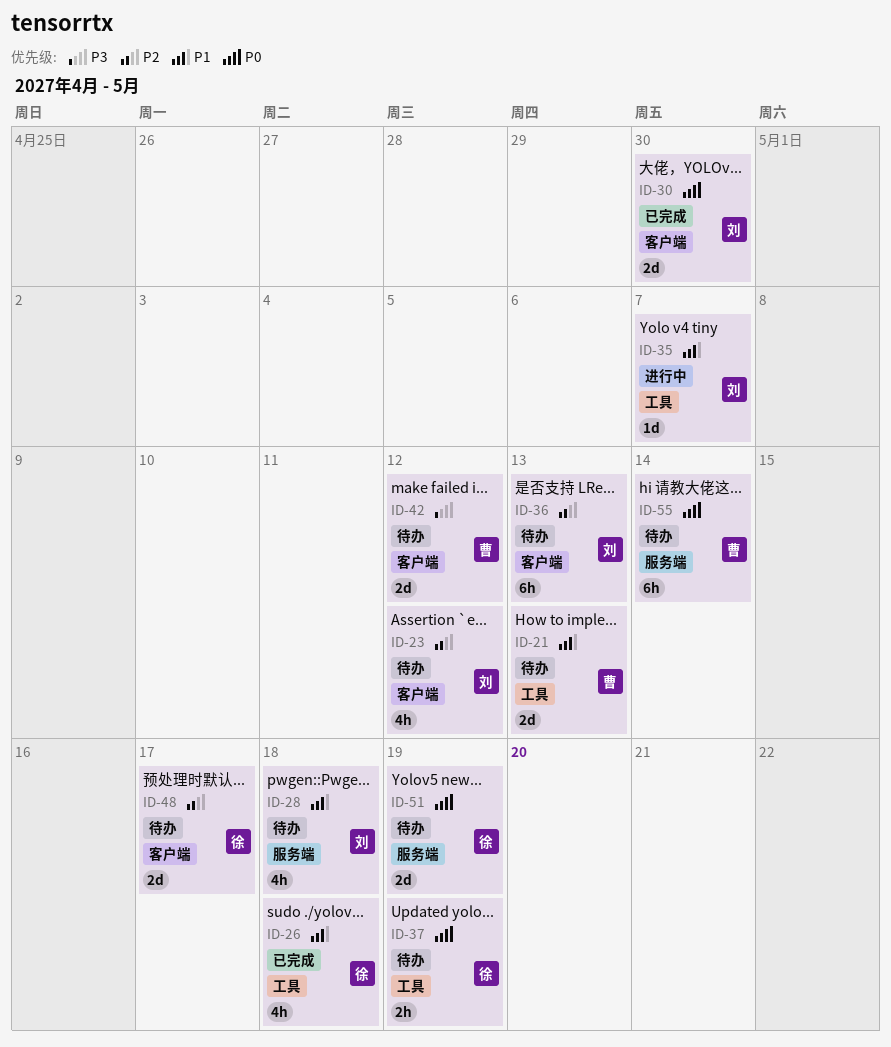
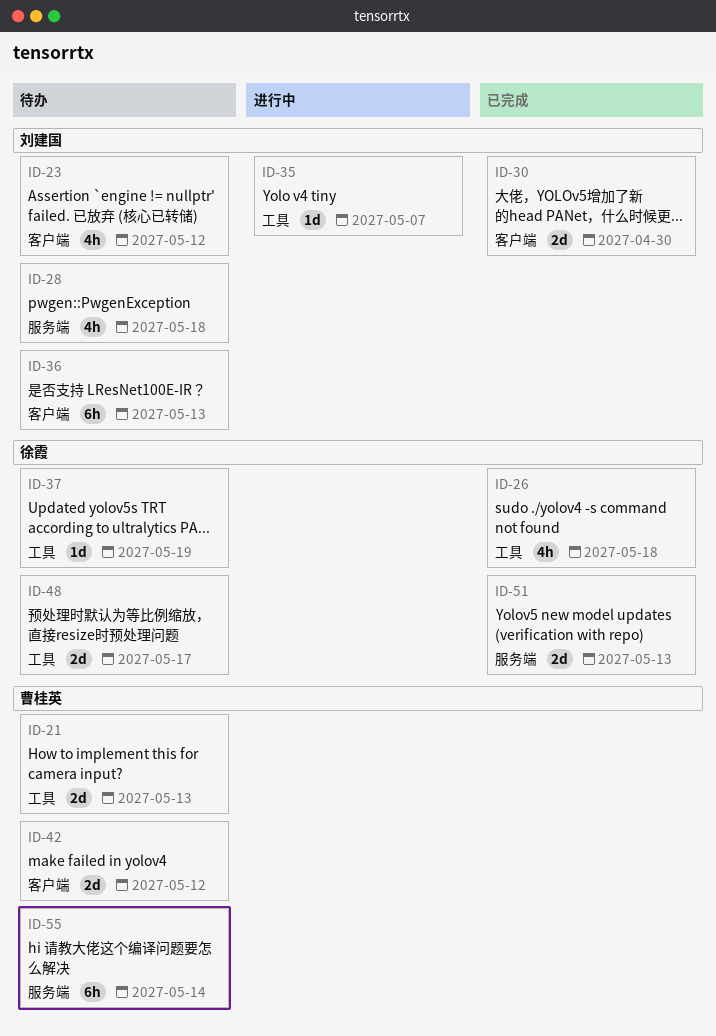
ID-37, estimate: 2h -> 1d
ID-48, label: 客户端 -> 工具
ID-51, status: 待办 -> 已完成
ID-51, due: May 19 -> May 13

